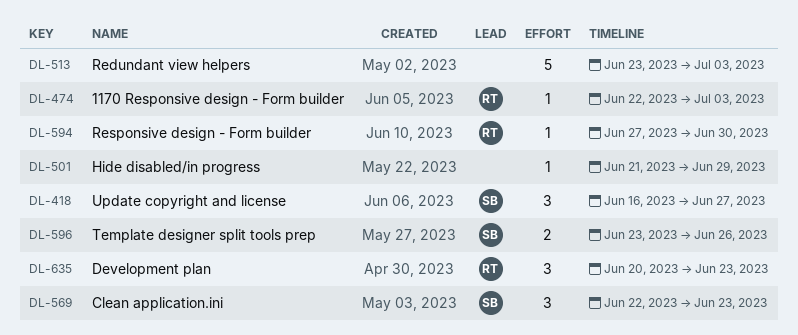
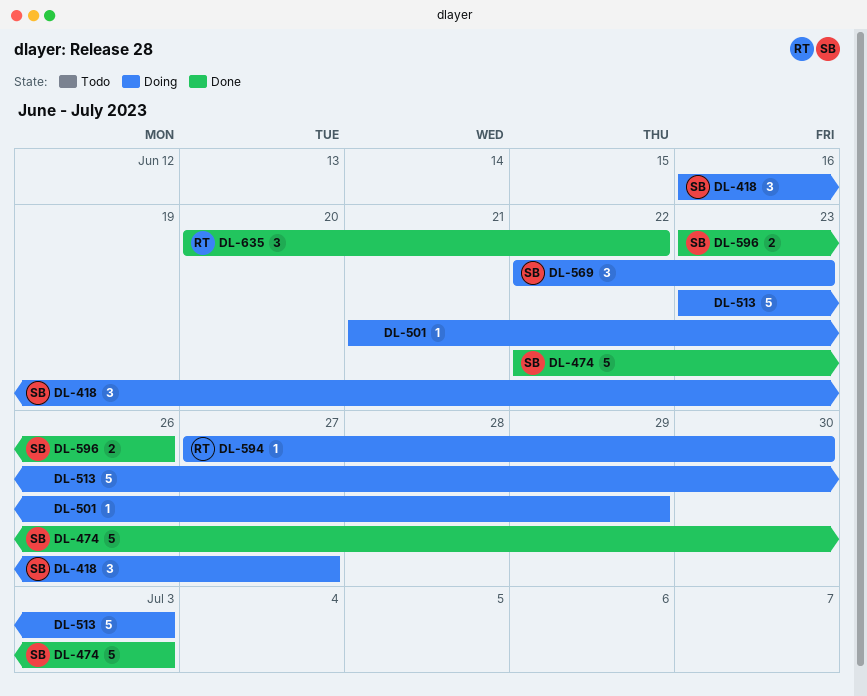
DL-474, owner: RT -> SB
DL-474, estimate: 1 -> 5
DL-635, due: Jun 23 -> Jun 22

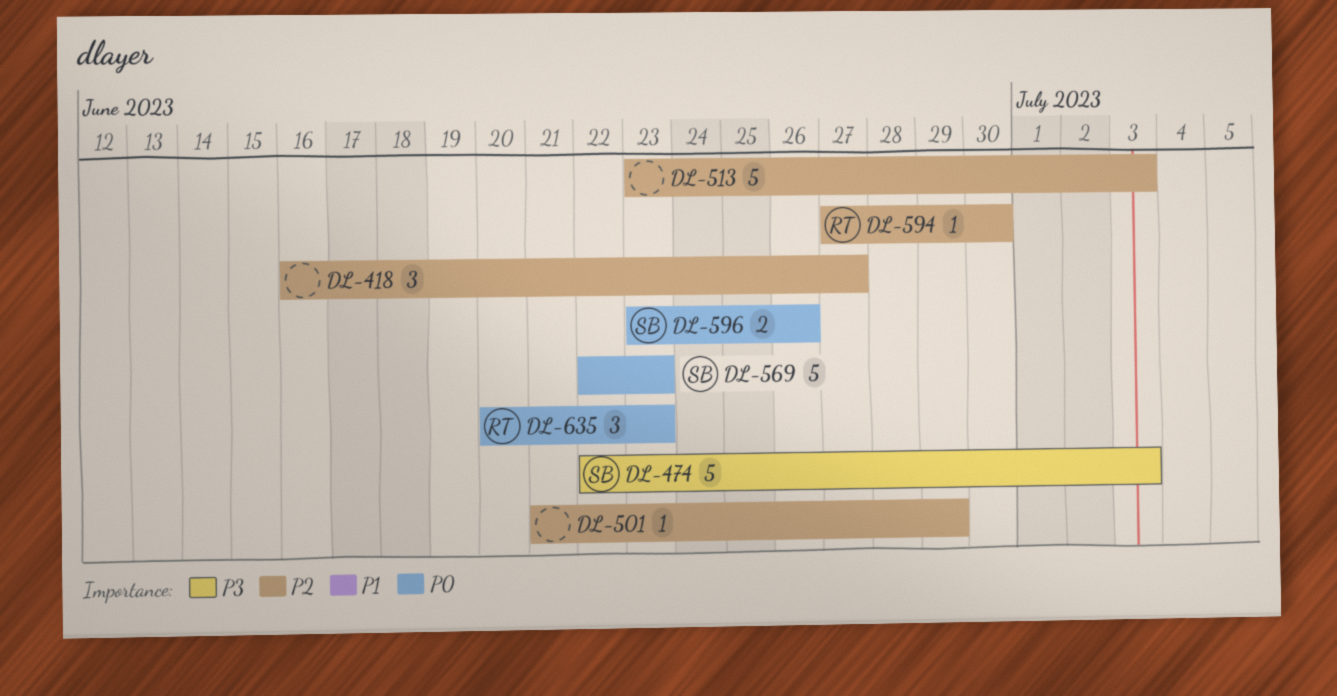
DL-418, owner: SB -> none
DL-569, estimate: 3 -> 5
DL-635, due: Jun 22 -> Jun 23

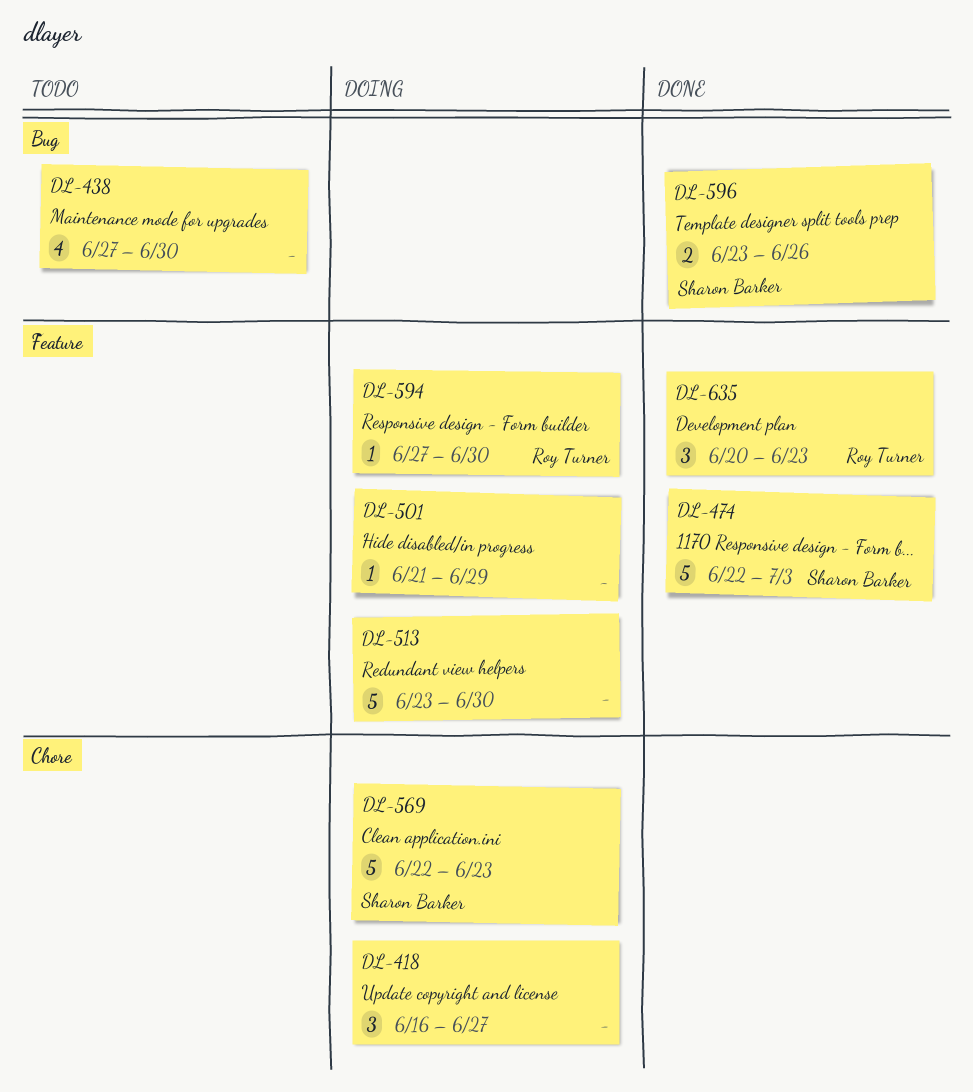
DL-438: none -> present
DL-513, due: Jul 3 -> Jun 30

